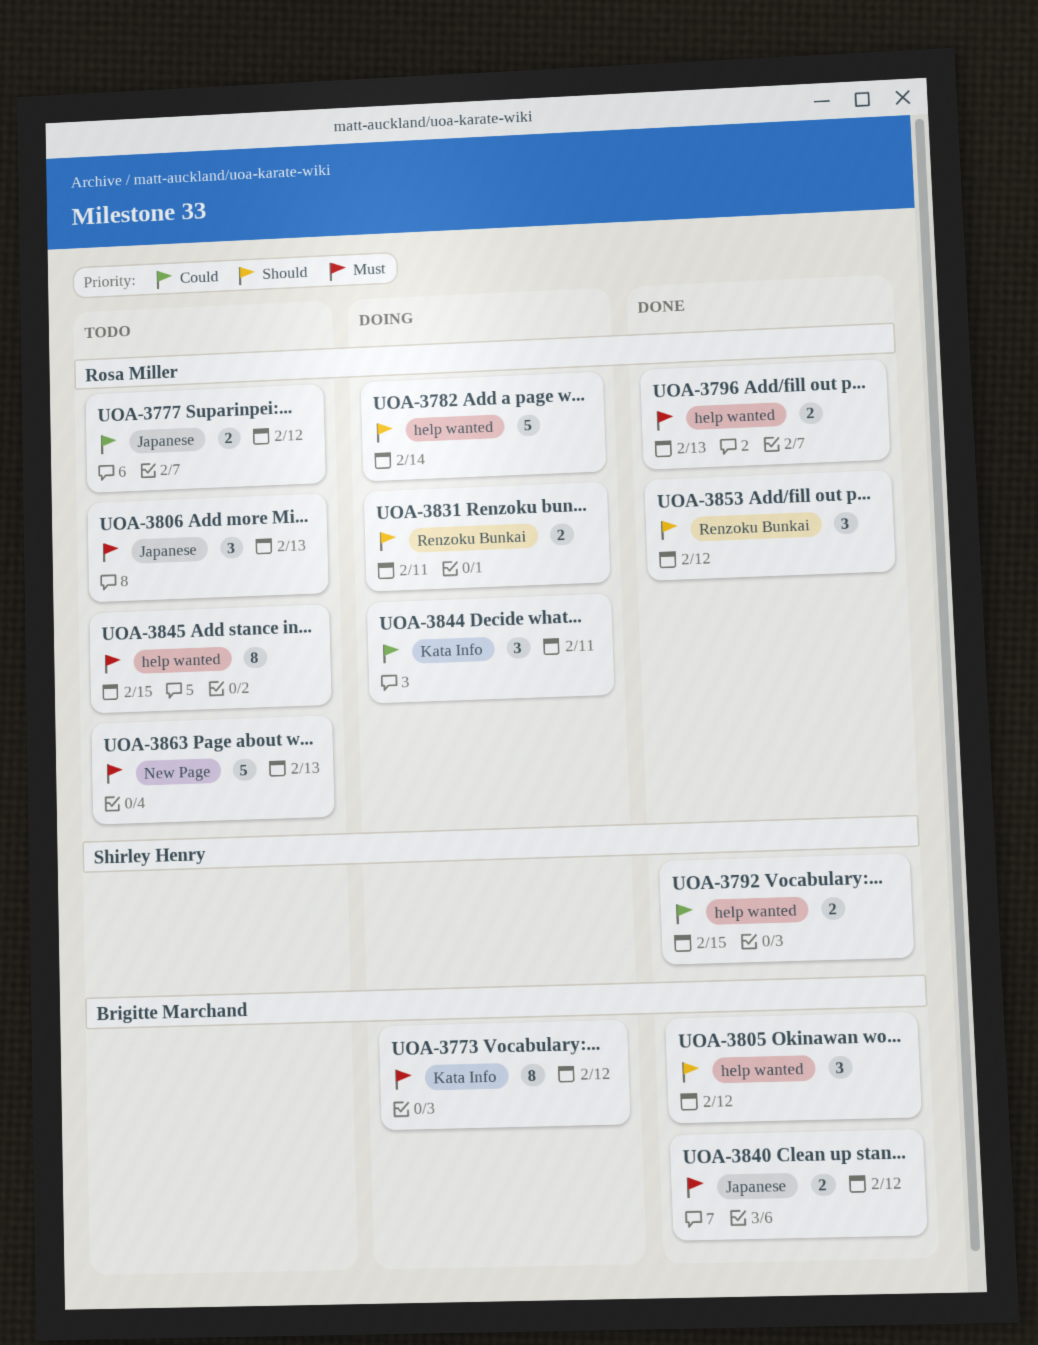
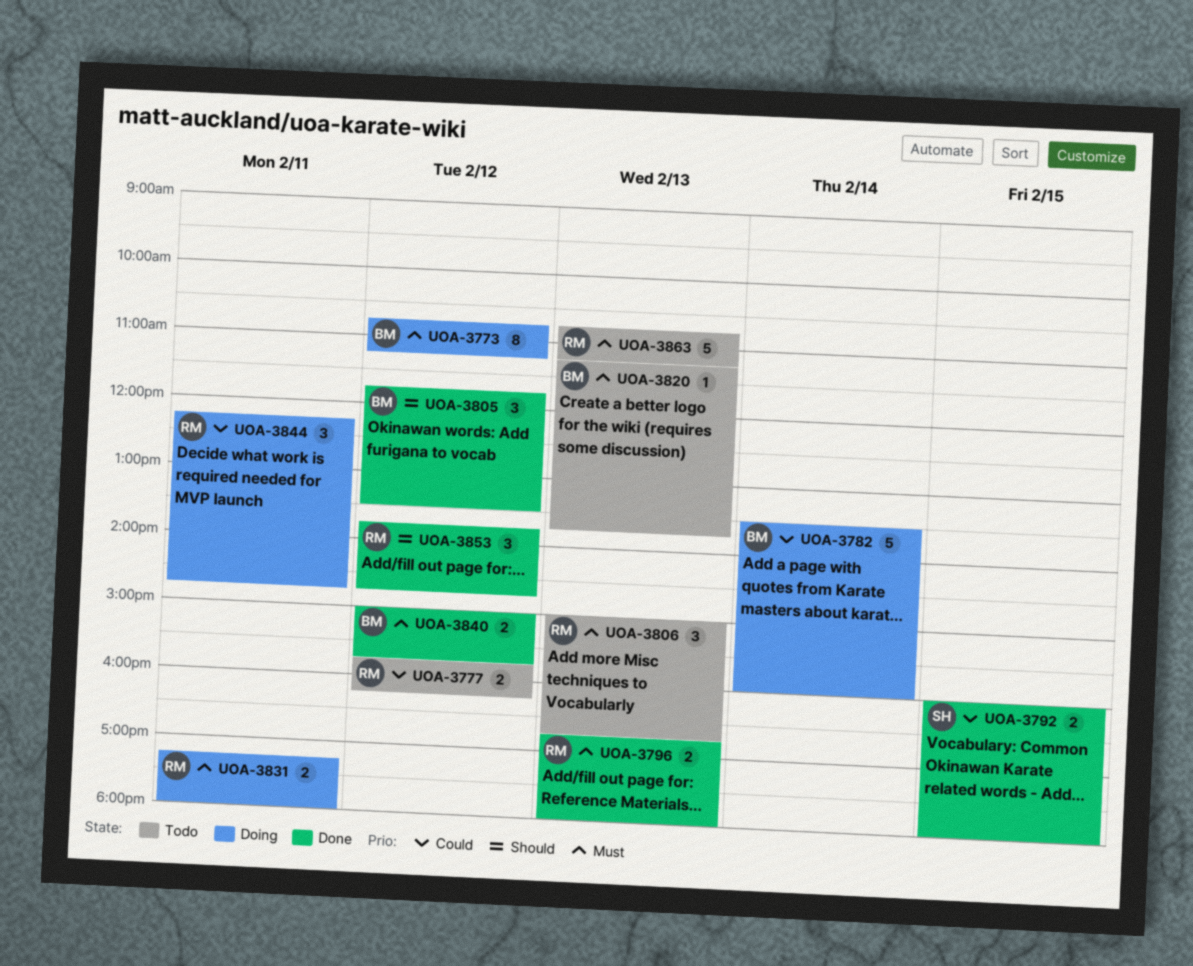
UOA-3782, owner: Rosa Miller -> Brigitte Marchand
UOA-3782, priority: Should -> Could
UOA-3820: none -> present
UOA-3831, priority: Should -> Must
UOA-3845: present -> none

